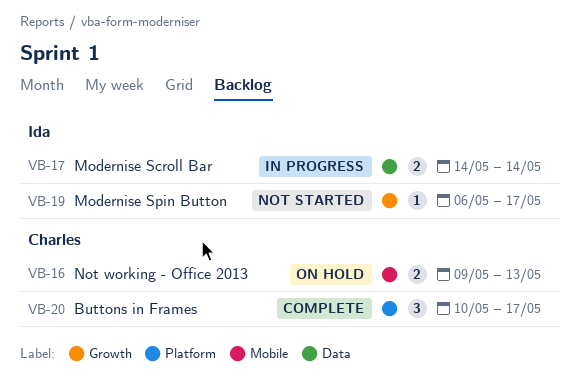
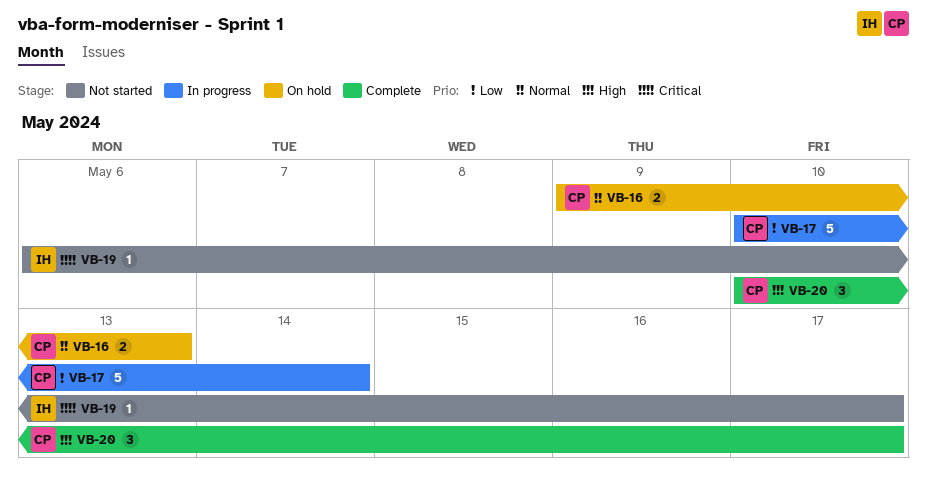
VB-17, owner: Ida -> Charles
VB-17, estimate: 2 -> 5
VB-17, start: May 14 -> May 10

